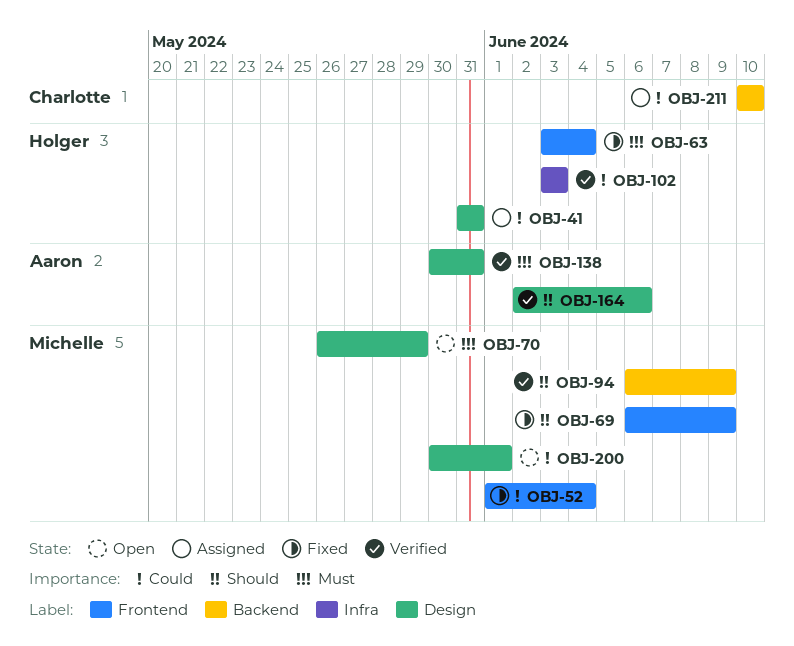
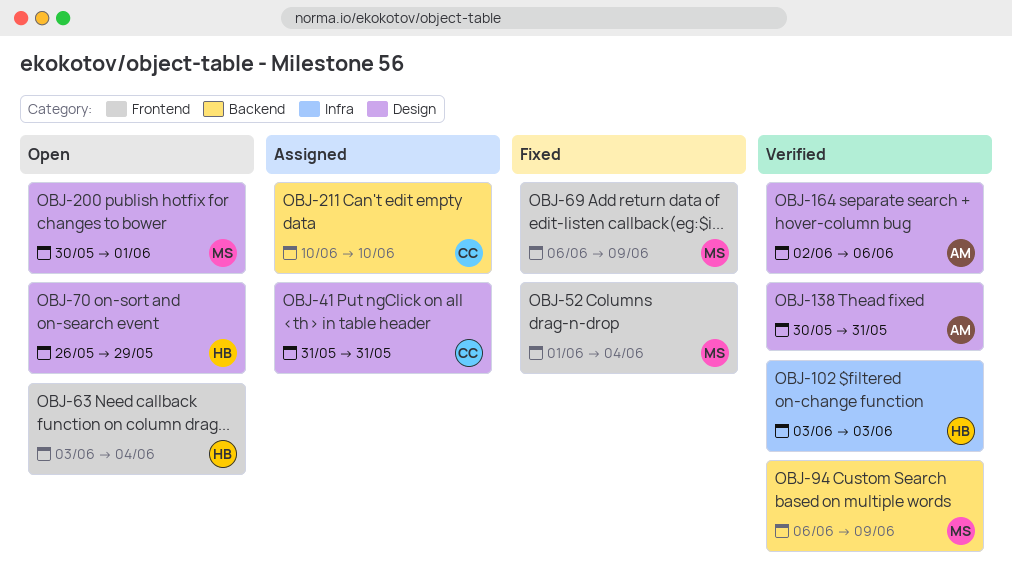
OBJ-41, owner: Holger -> Charlotte
OBJ-63, status: Fixed -> Open
OBJ-70, owner: Michelle -> Holger

